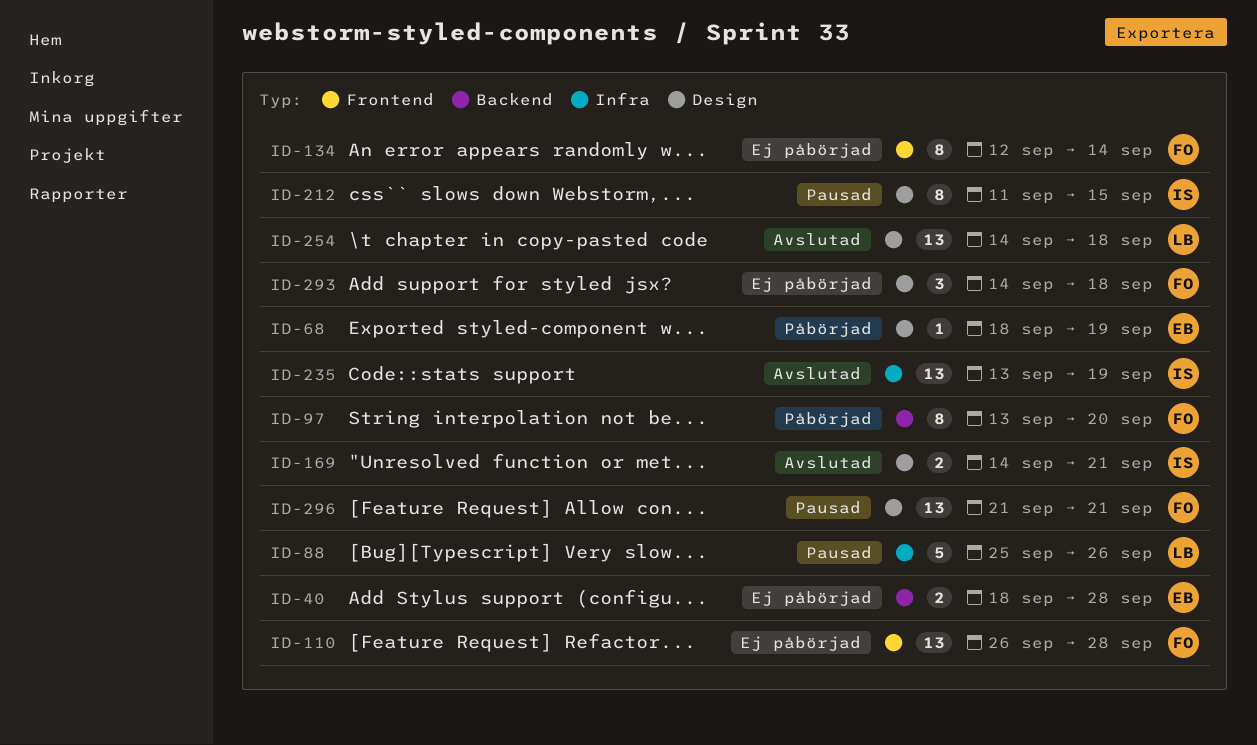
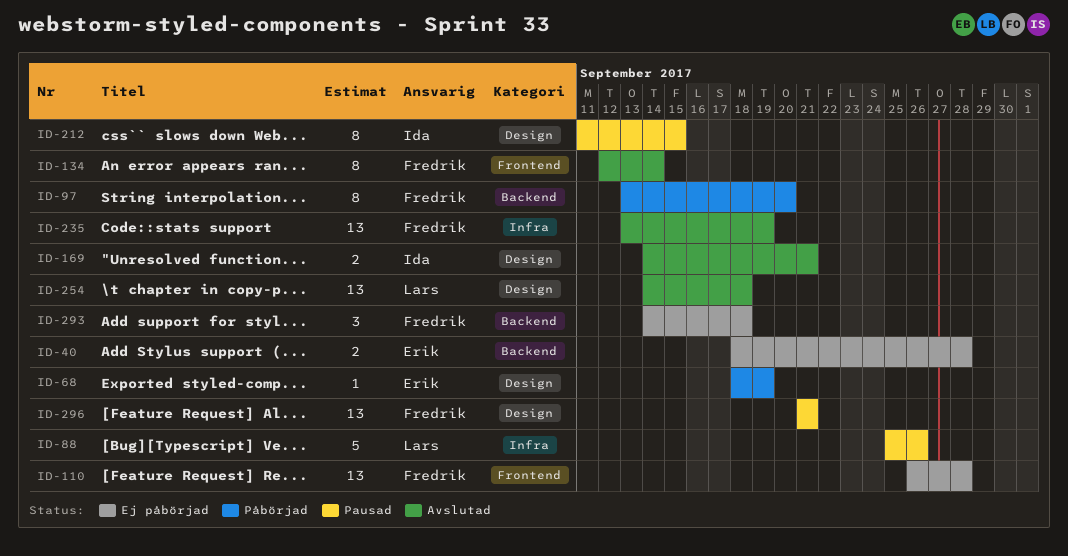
ID-134, status: Ej påbörjad -> Avslutad
ID-235, owner: Ida -> Fredrik
ID-293, label: Design -> Backend

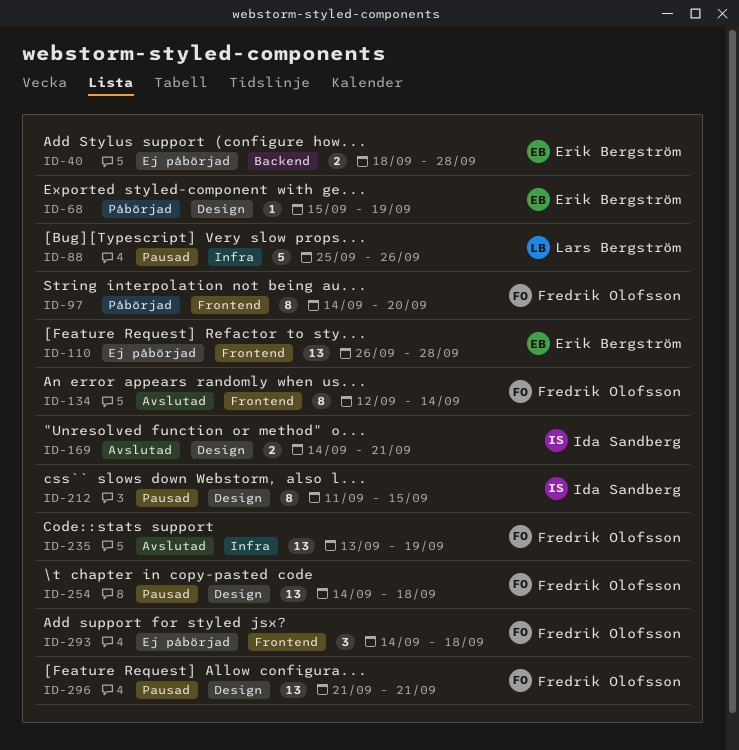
ID-68, start: Sep 18 -> Sep 15
ID-97, label: Backend -> Frontend
ID-97, start: Sep 13 -> Sep 14
ID-110, owner: Fredrik Olofsson -> Erik Bergström
ID-254, status: Avslutad -> Pausad
ID-254, owner: Lars Bergström -> Fredrik Olofsson
ID-293, label: Backend -> Frontend

